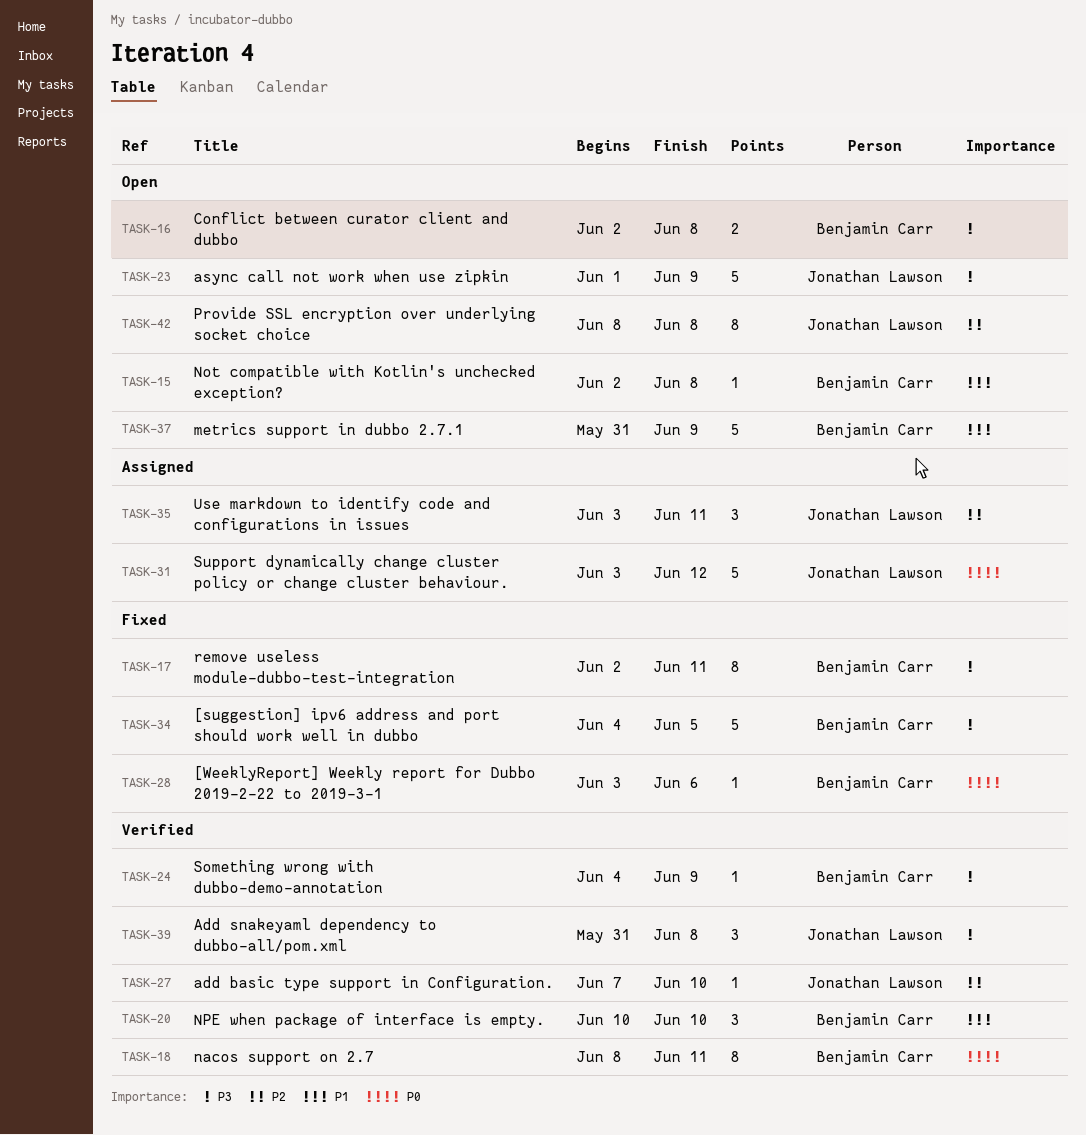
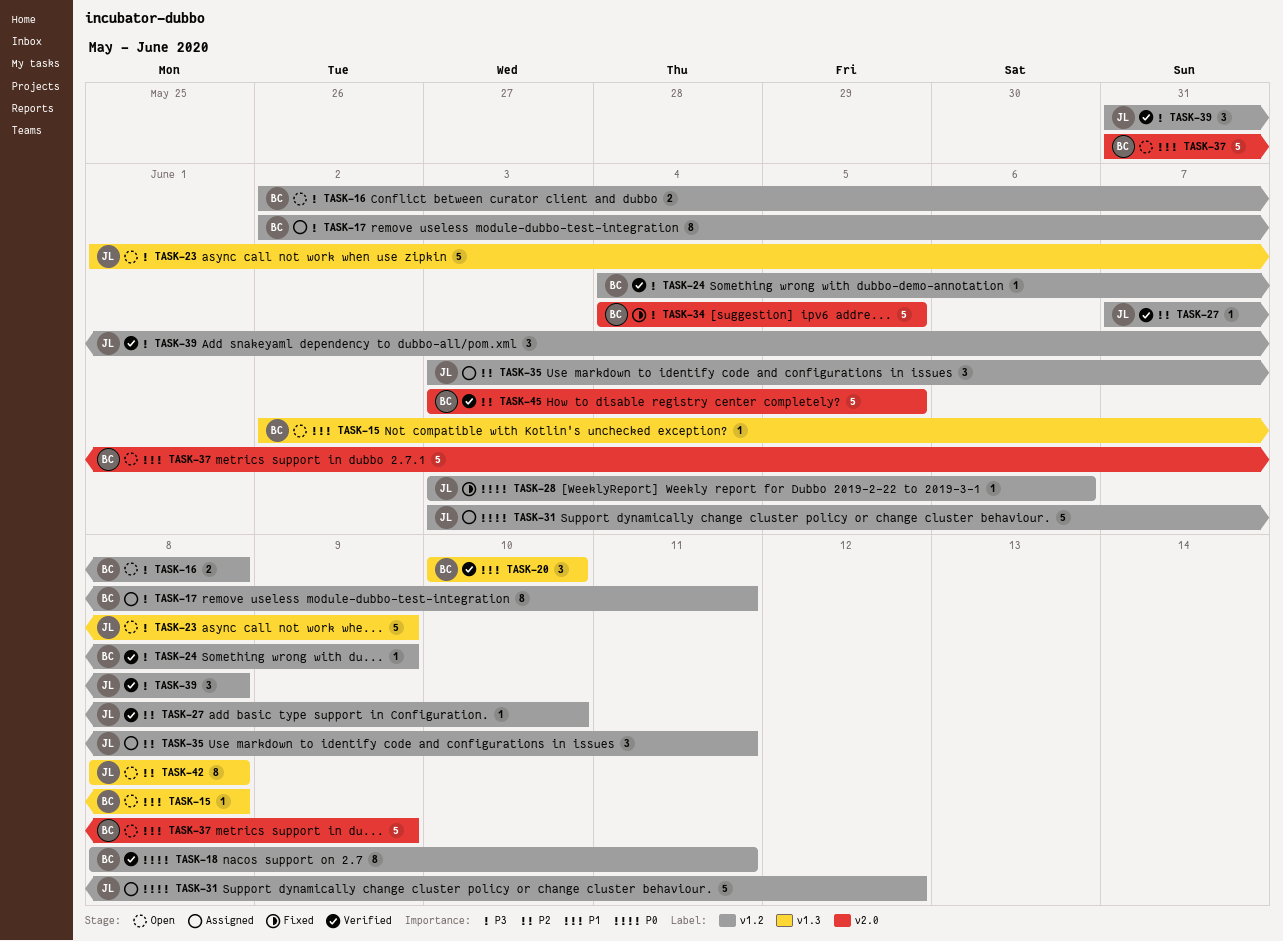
TASK-17, status: Fixed -> Assigned
TASK-28, owner: Benjamin Carr -> Jonathan Lawson
TASK-45: none -> present

